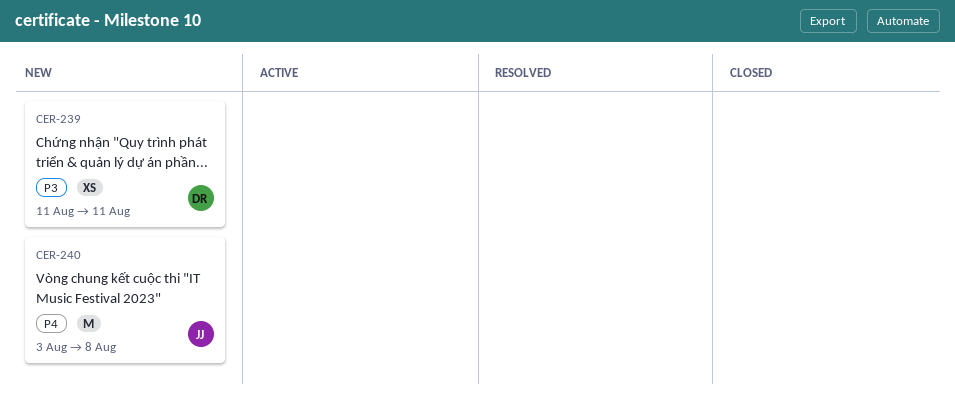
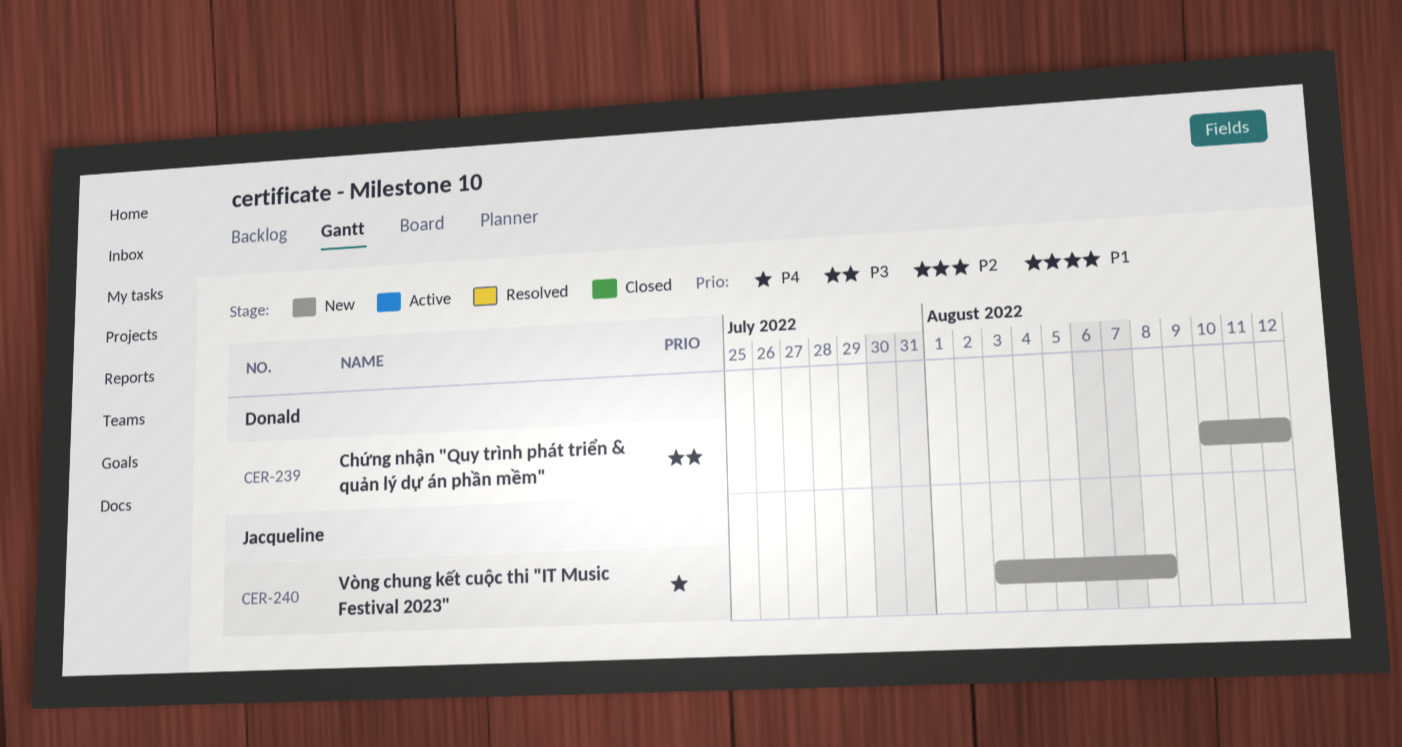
CER-239, start: Aug 11 -> Aug 10
CER-239, due: Aug 11 -> Aug 12

